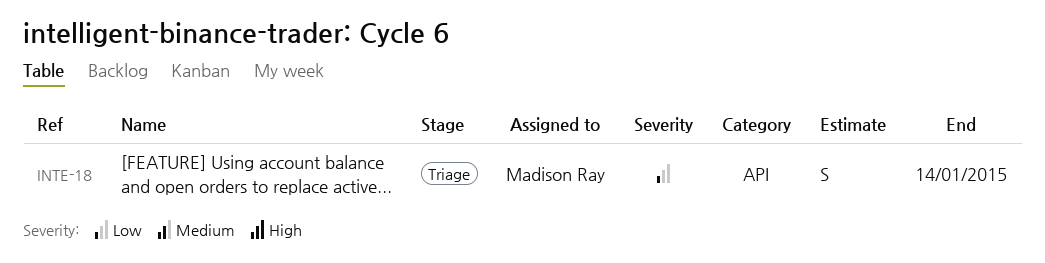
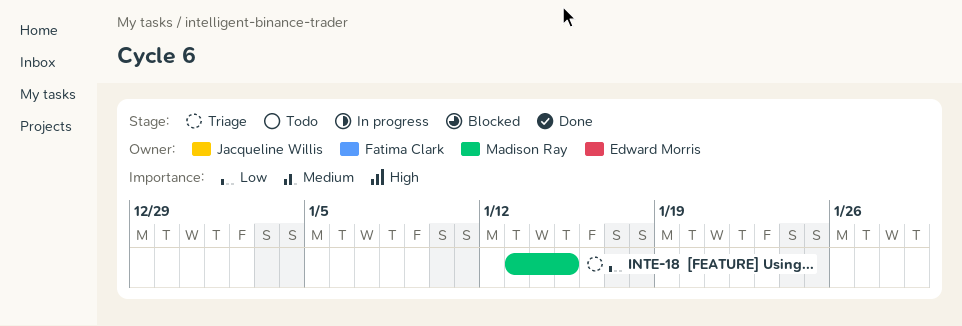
INTE-18, due: Jan 14 -> Jan 15

